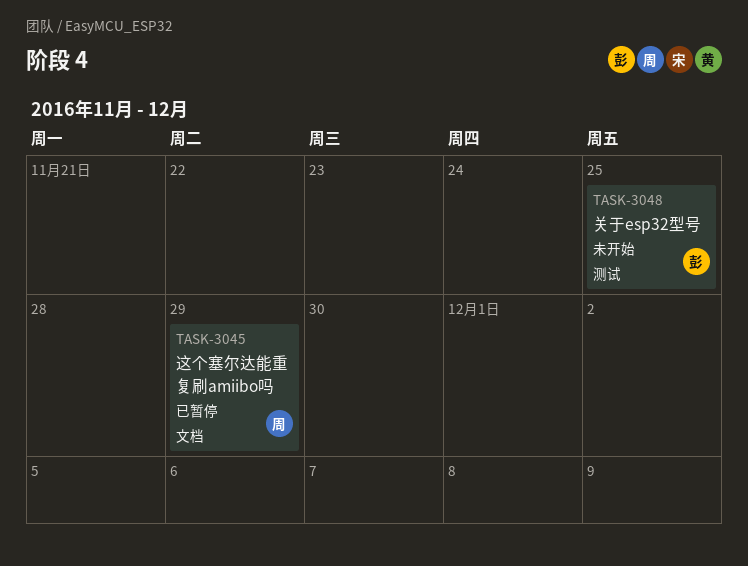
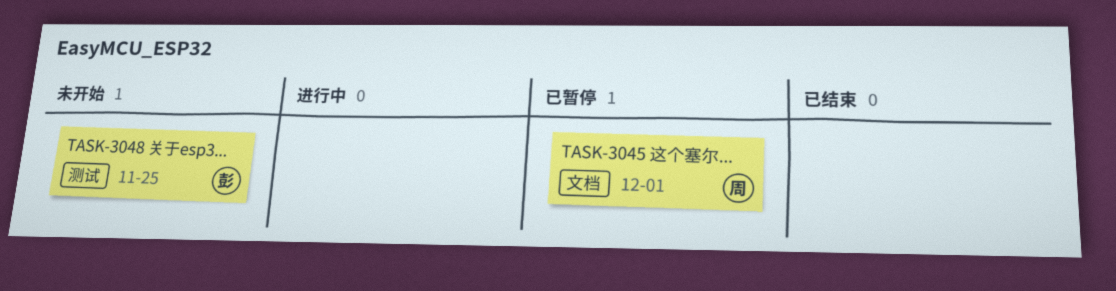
TASK-3045, due: Nov 29 -> Dec 1

